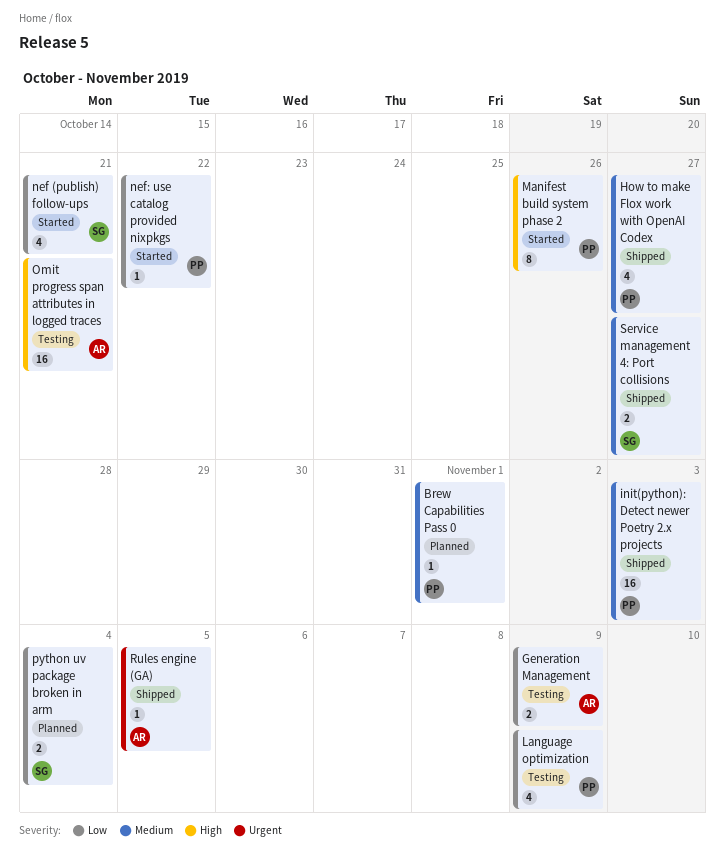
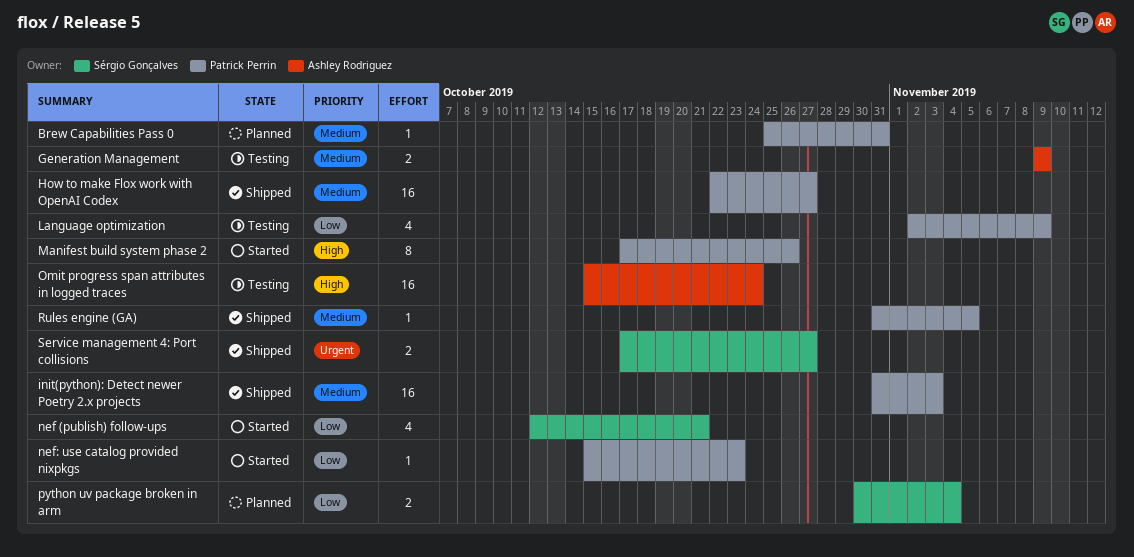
Brew Capabilities Pass 0, due: Nov 1 -> Oct 31
Generation Management, priority: Low -> Medium
How to make Flox work with OpenAI Codex, estimate: 4 -> 16
nef: use catalog provided nixpkgs, due: Oct 22 -> Oct 23
Omit progress span attributes in logged traces, due: Oct 21 -> Oct 24
Rules engine (GA), owner: Ashley Rodriguez -> Patrick Perrin
Rules engine (GA), priority: Urgent -> Medium
Service management 4: Port collisions, priority: Medium -> Urgent

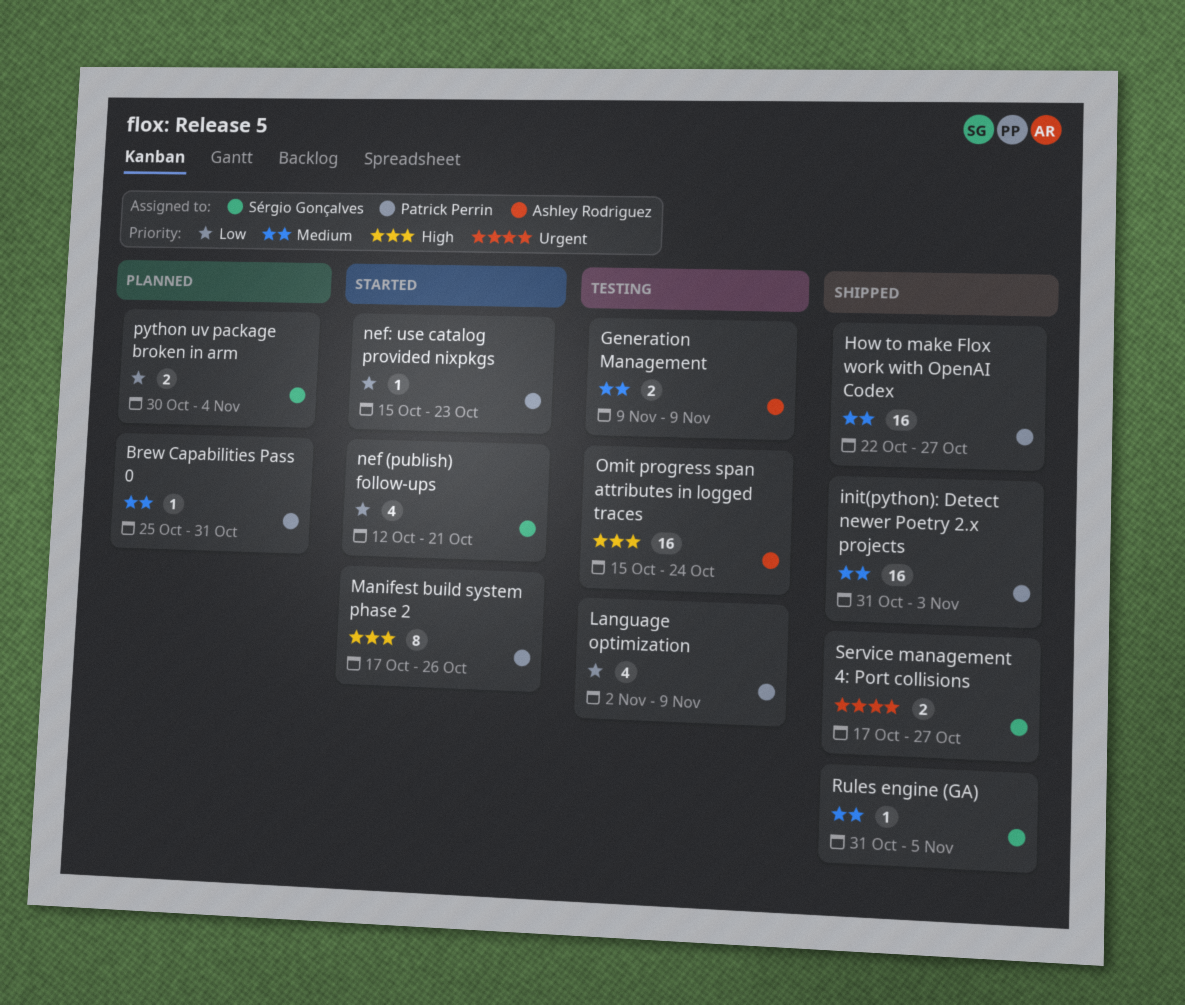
Rules engine (GA), owner: Patrick Perrin -> Sérgio Gonçalves

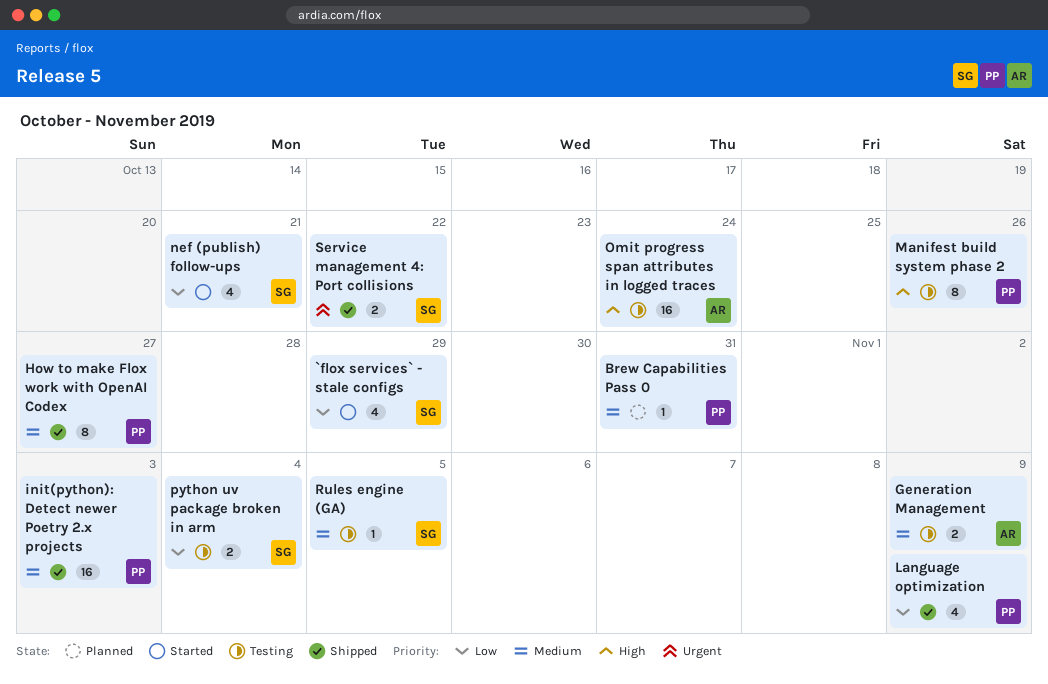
`flox services` - stale configs: none -> present
How to make Flox work with OpenAI Codex, estimate: 16 -> 8
Language optimization, status: Testing -> Shipped
Manifest build system phase 2, status: Started -> Testing
nef: use catalog provided nixpkgs: present -> none
python uv package broken in arm, status: Planned -> Testing
Rules engine (GA), status: Shipped -> Testing
Service management 4: Port collisions, due: Oct 27 -> Oct 22

